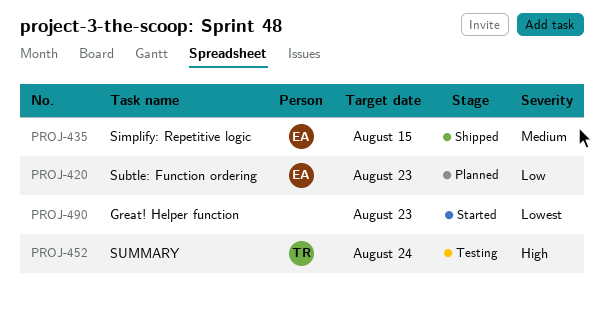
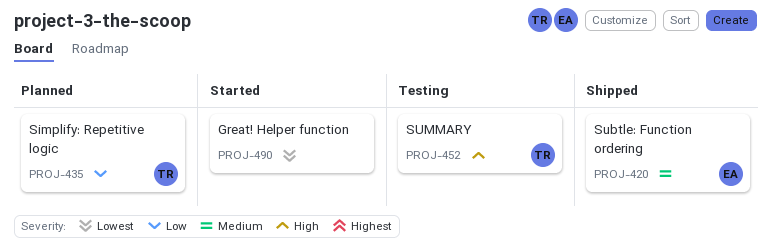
PROJ-420, status: Planned -> Shipped
PROJ-420, priority: Low -> Medium
PROJ-435, status: Shipped -> Planned
PROJ-435, owner: EA -> TR
PROJ-435, priority: Medium -> Low

